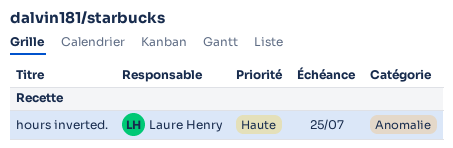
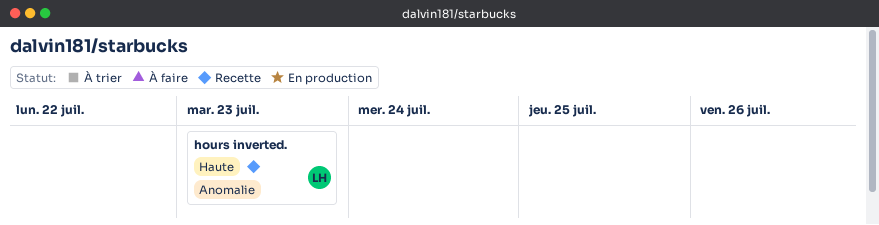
hours inverted., due: Jul 25 -> Jul 23

